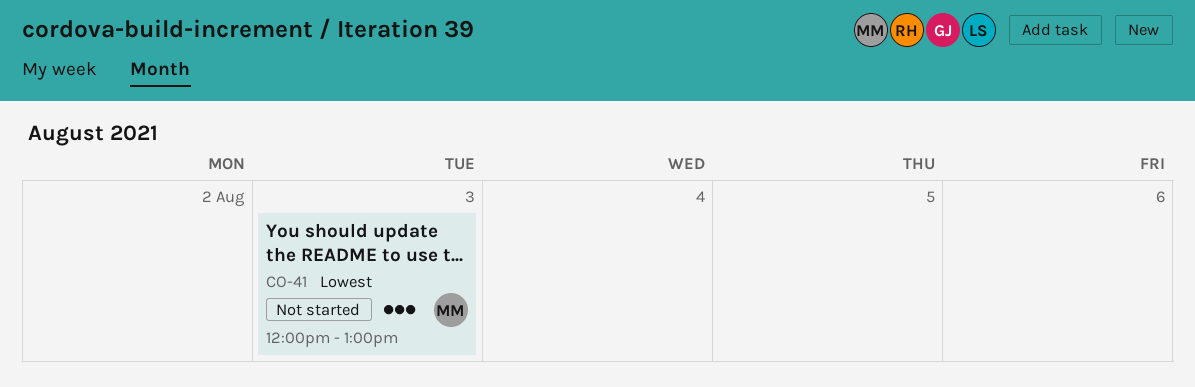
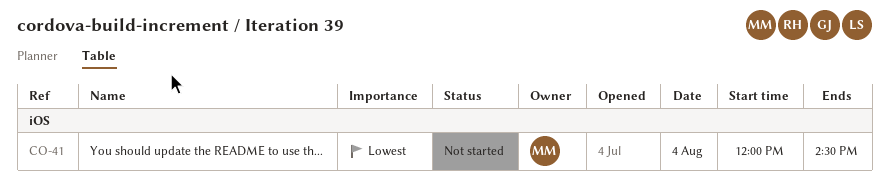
CO-41, day: Aug 3 -> Aug 4
CO-41, ends: 13:00 -> 14:30

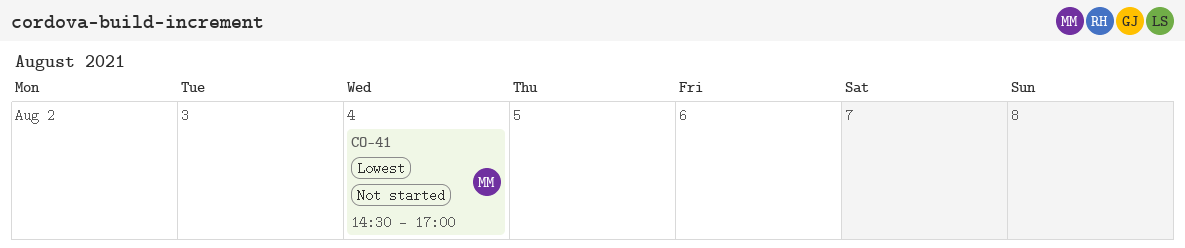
CO-41, begins: 12:00 -> 14:30
CO-41, ends: 14:30 -> 17:00

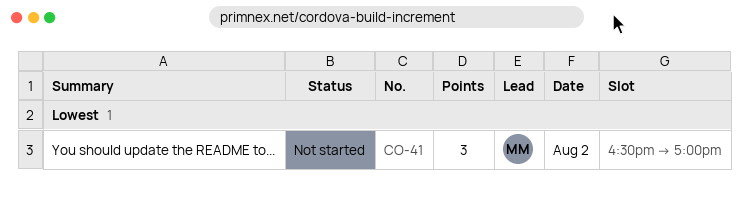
CO-41, day: Aug 4 -> Aug 2
CO-41, begins: 14:30 -> 16:30

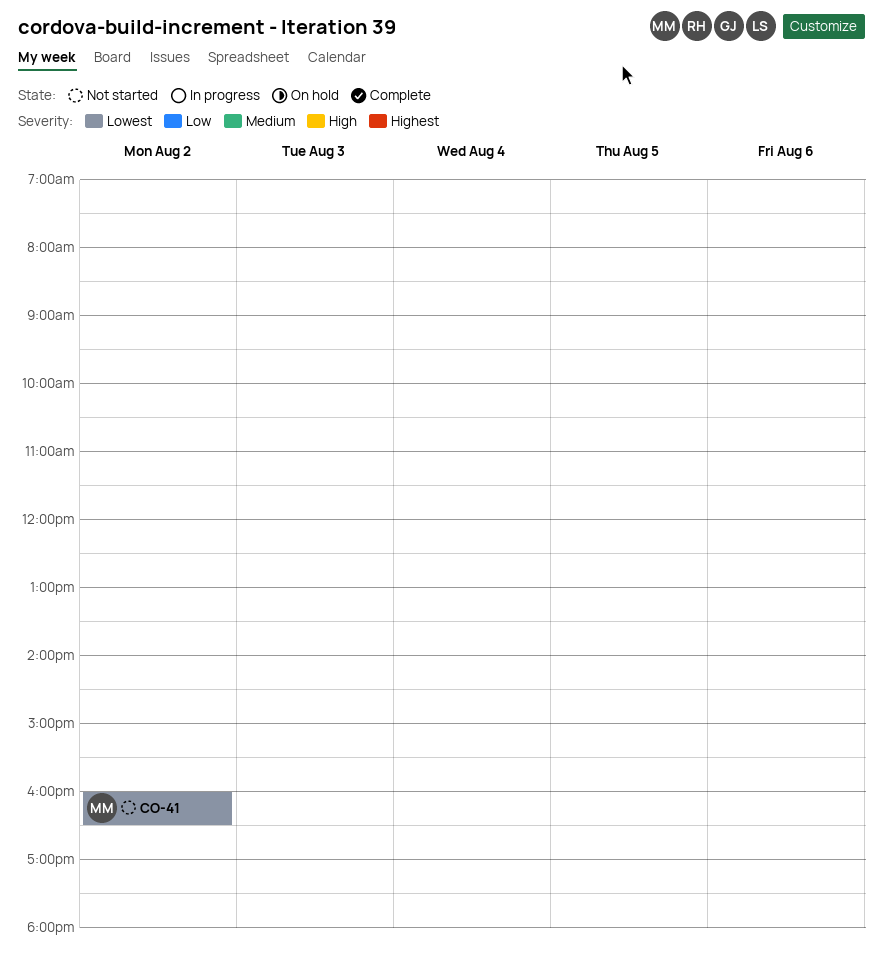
CO-41, begins: 16:30 -> 16:00
CO-41, ends: 17:00 -> 16:30

